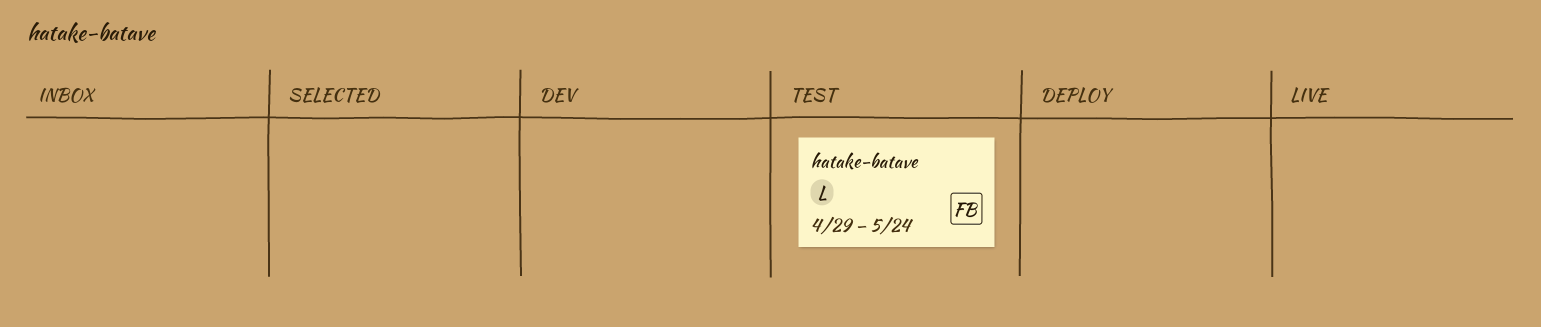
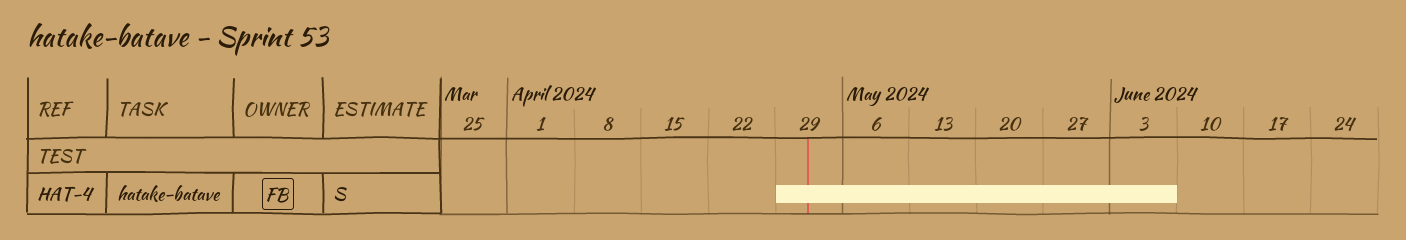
hatake-batave, estimate: L -> S
hatake-batave, due: May 24 -> Jun 7

